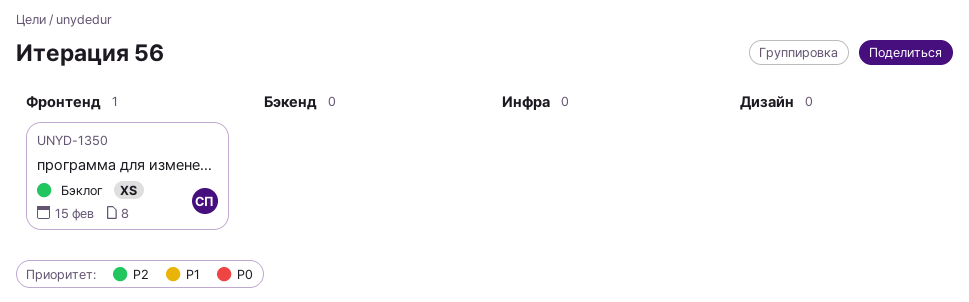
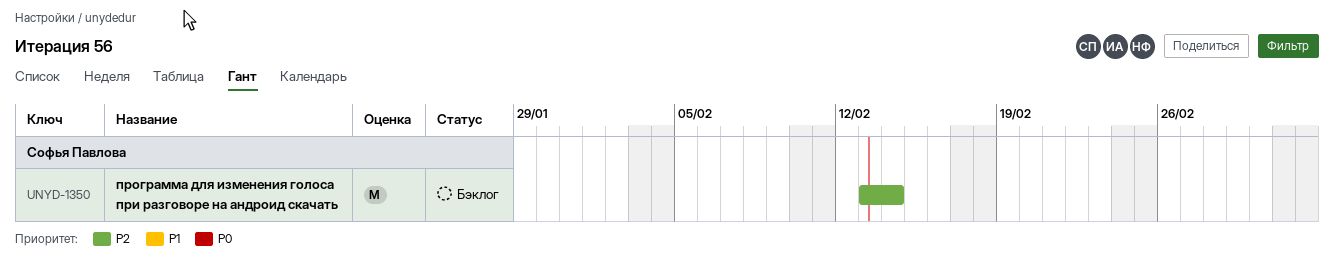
UNYD-1350, estimate: XS -> M
UNYD-1350, due: Feb 15 -> Feb 14

